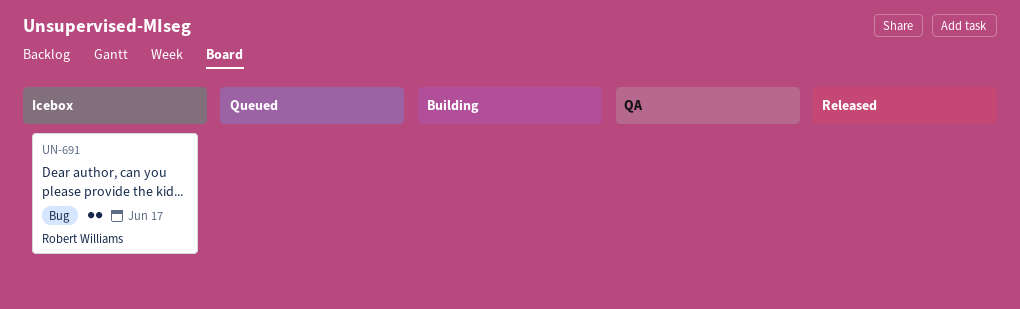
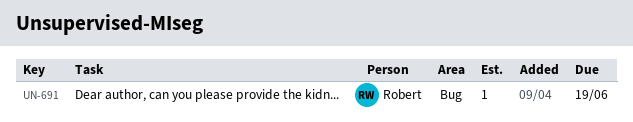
UN-691, estimate: 2 -> 1
UN-691, due: Jun 17 -> Jun 19

